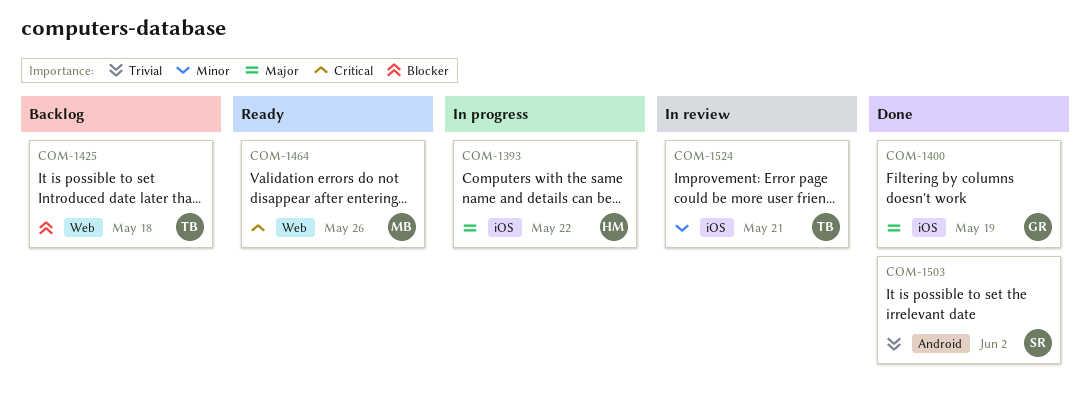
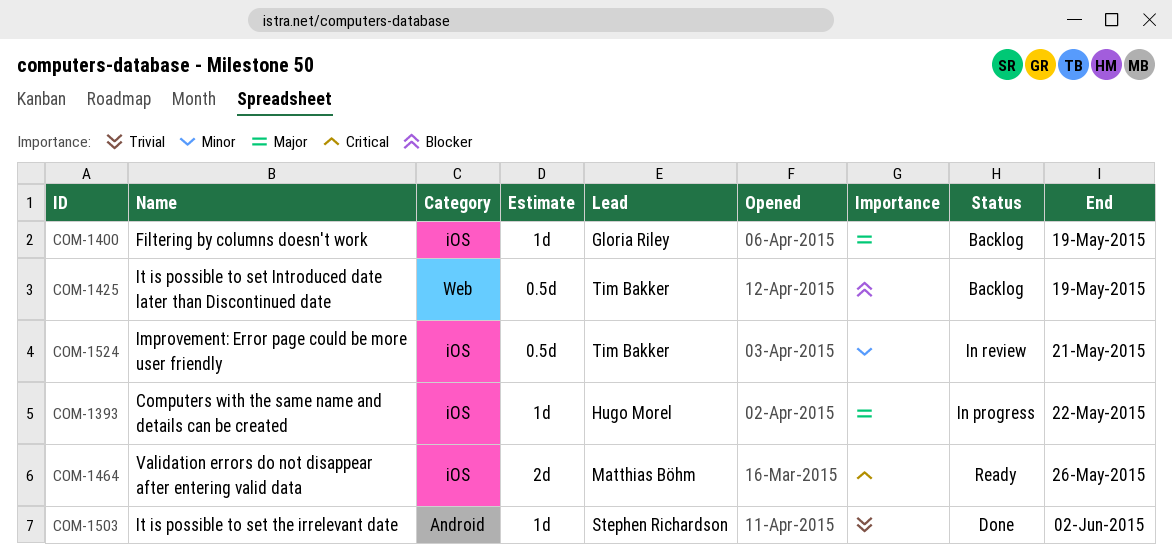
COM-1400, status: Done -> Backlog
COM-1425, due: May 18 -> May 19
COM-1464, label: Web -> iOS

